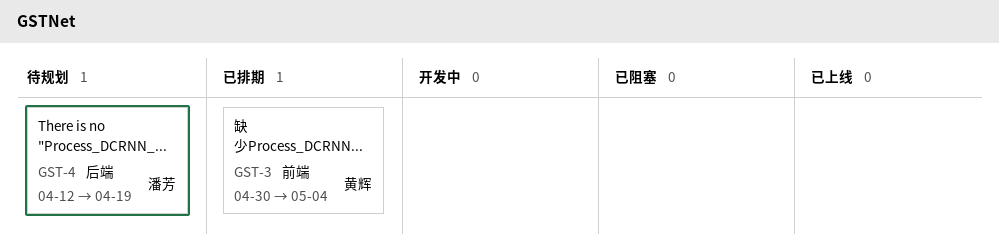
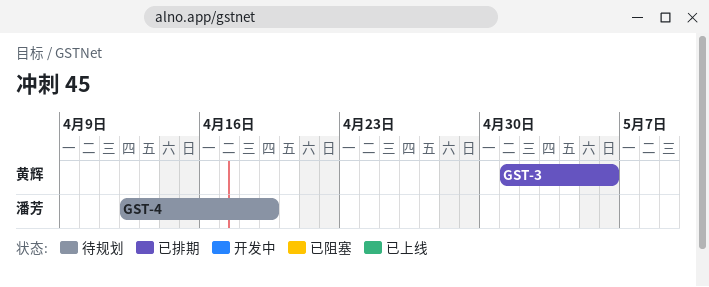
GST-3, start: Apr 30 -> May 1
GST-3, due: May 4 -> May 6

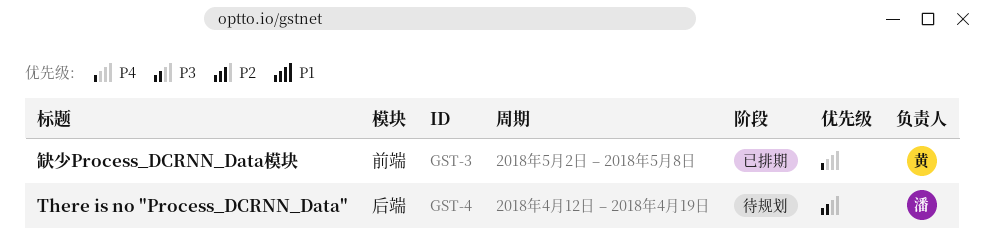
GST-3, start: May 1 -> May 2
GST-3, due: May 6 -> May 8

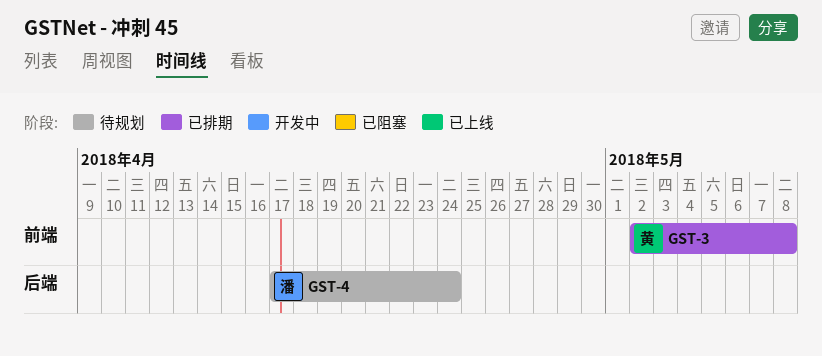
GST-4, start: Apr 12 -> Apr 17
GST-4, due: Apr 19 -> Apr 24

